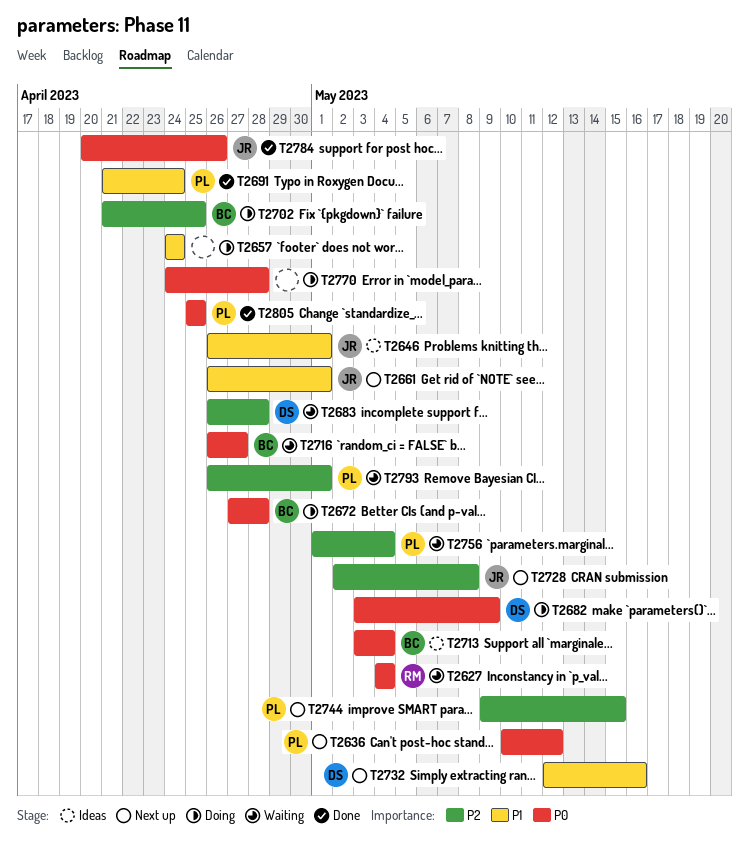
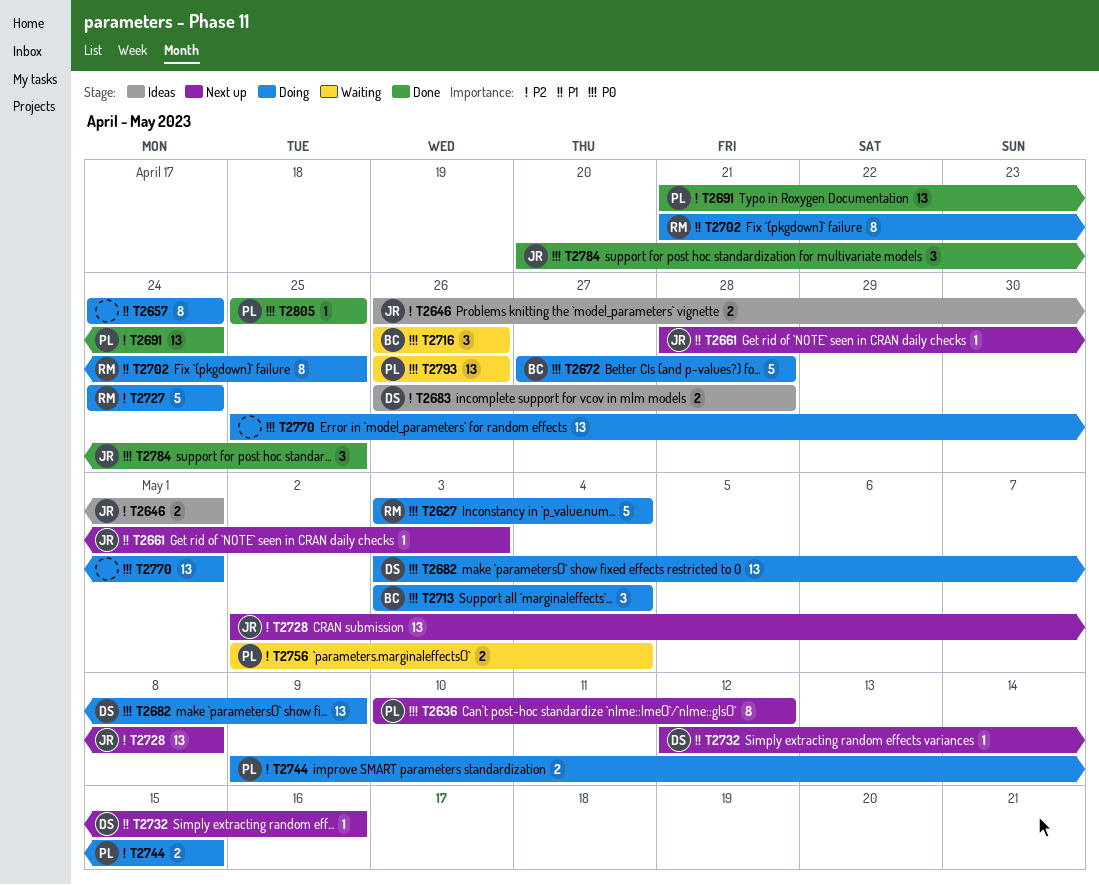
T2627, status: Waiting -> Doing
T2627, start: May 4 -> May 3
T2646, priority: P1 -> P2
T2661, start: Apr 26 -> Apr 28
T2661, due: May 1 -> May 3
T2683, status: Waiting -> Ideas
T2691, priority: P1 -> P2
T2702, owner: BC -> RM
T2702, priority: P2 -> P1
T2713, status: Ideas -> Doing
T2716, due: Apr 27 -> Apr 26
T2727: none -> present
T2744, status: Next up -> Doing
T2756, start: May 1 -> May 2
T2770, start: Apr 24 -> Apr 25
T2770, due: Apr 28 -> May 1
T2784, due: Apr 26 -> Apr 25
T2793, priority: P2 -> P0
T2793, due: May 1 -> Apr 26

